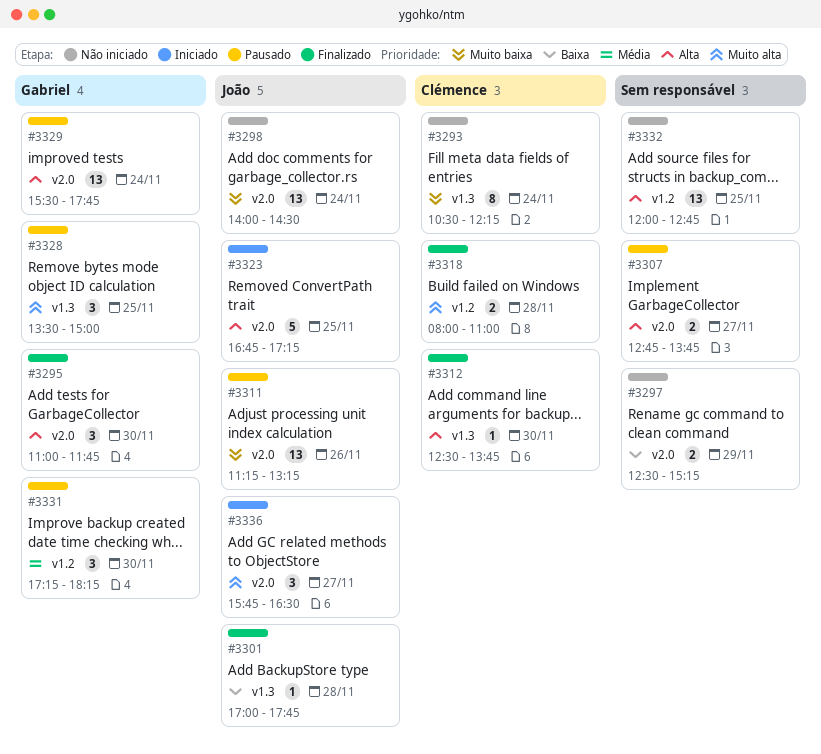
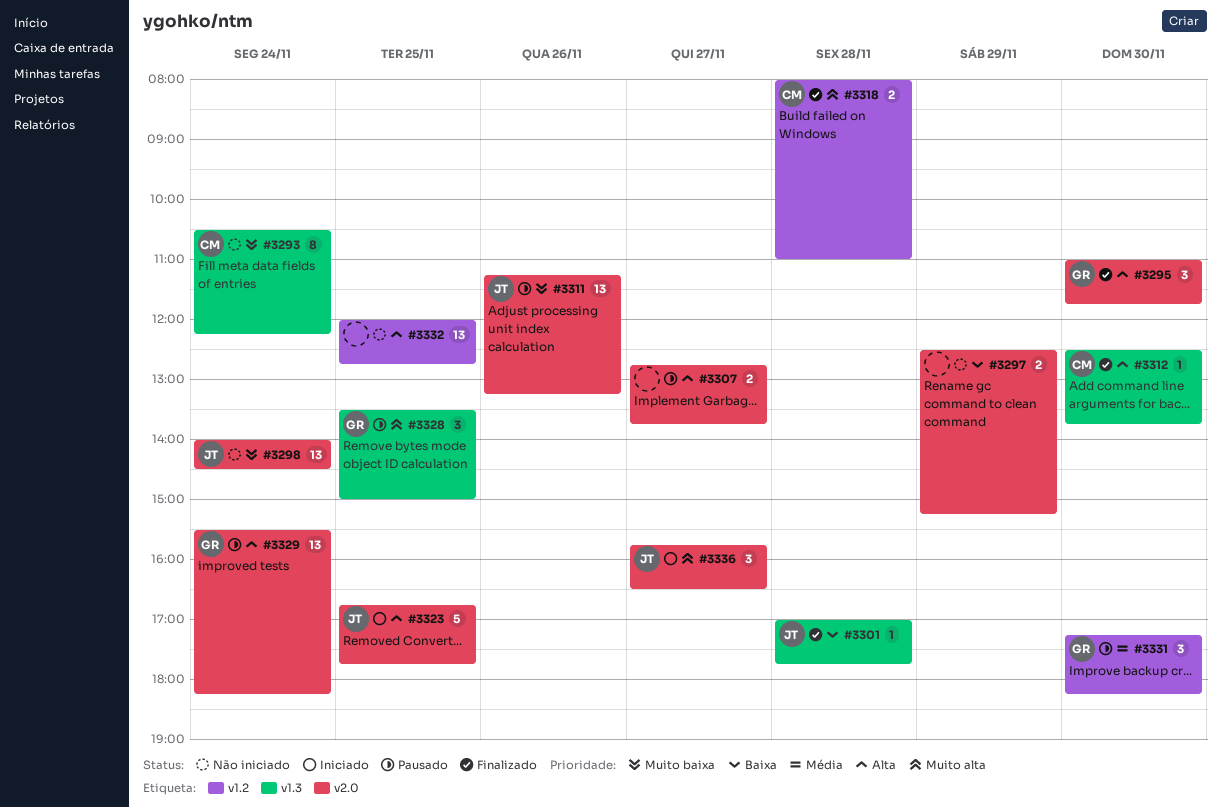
#3323, ends: 17:15 -> 17:45
#3329, ends: 17:45 -> 18:15

